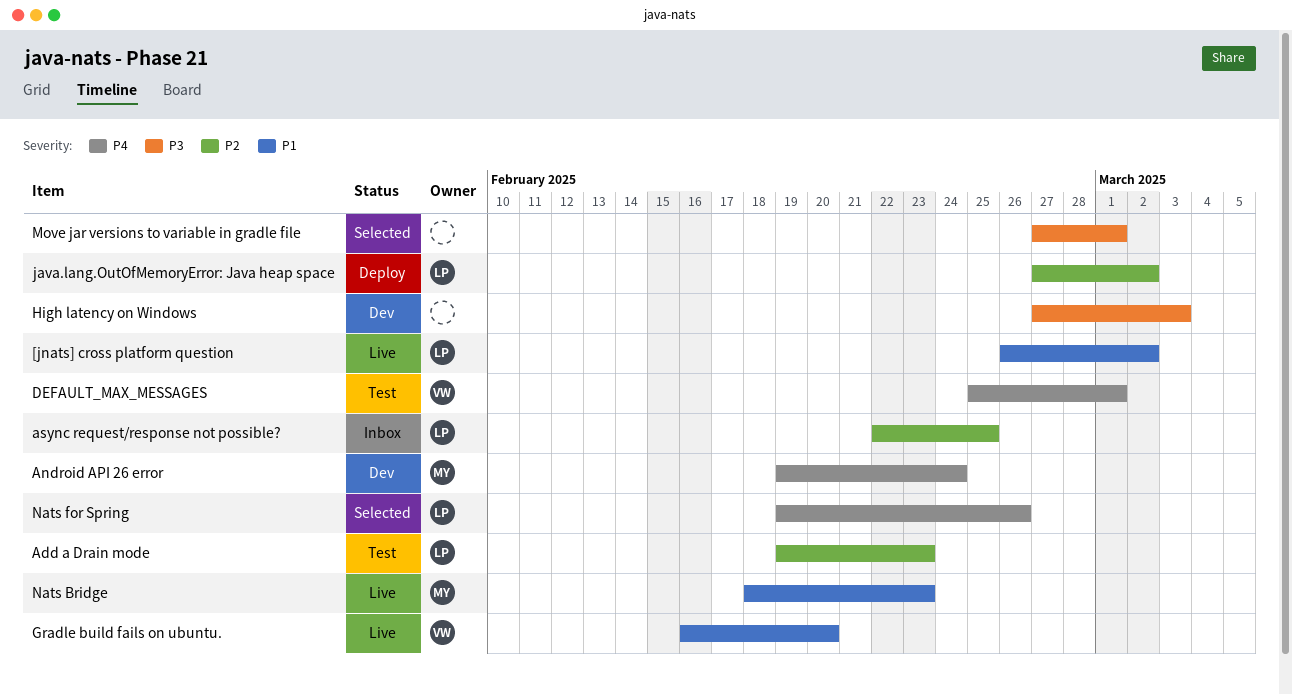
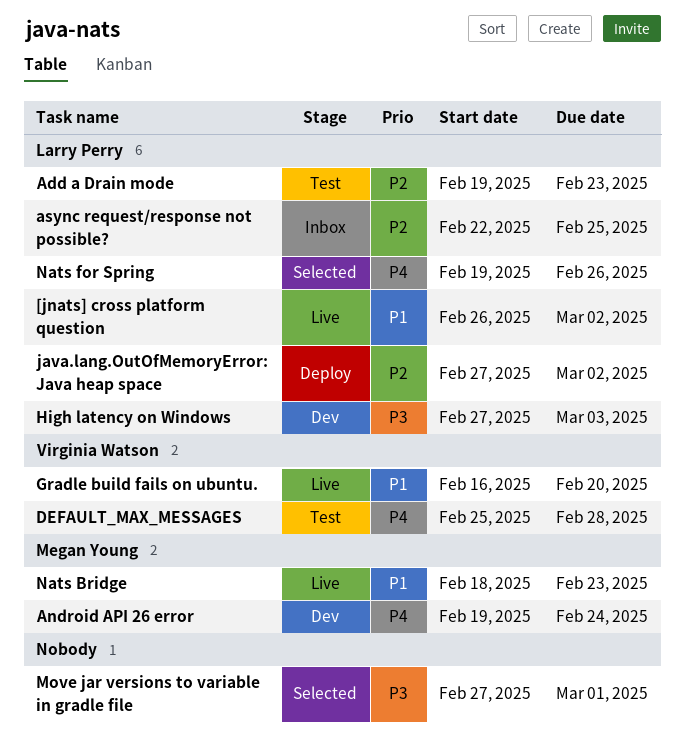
DEFAULT_MAX_MESSAGES, due: Mar 1 -> Feb 28
High latency on Windows, owner: none -> Larry Perry

